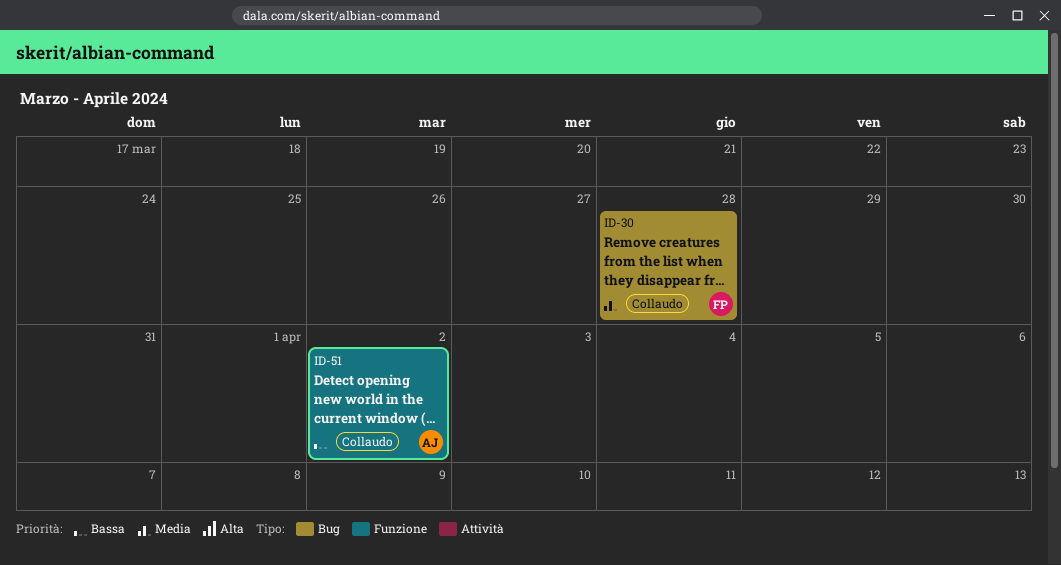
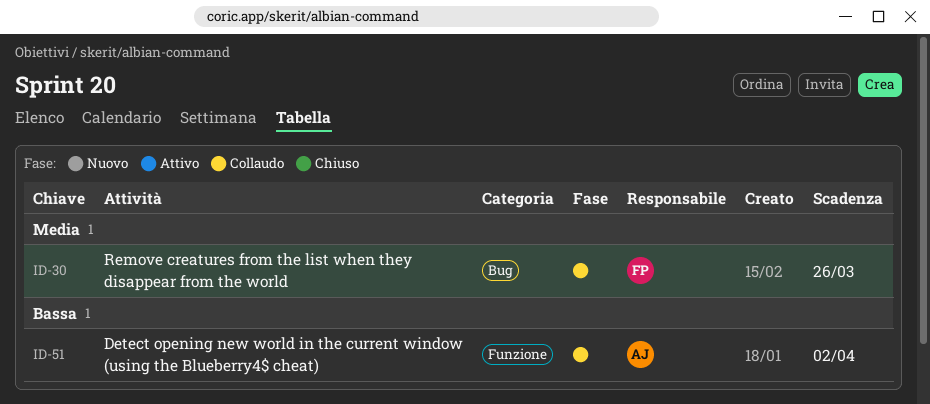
ID-30, due: Mar 28 -> Mar 26

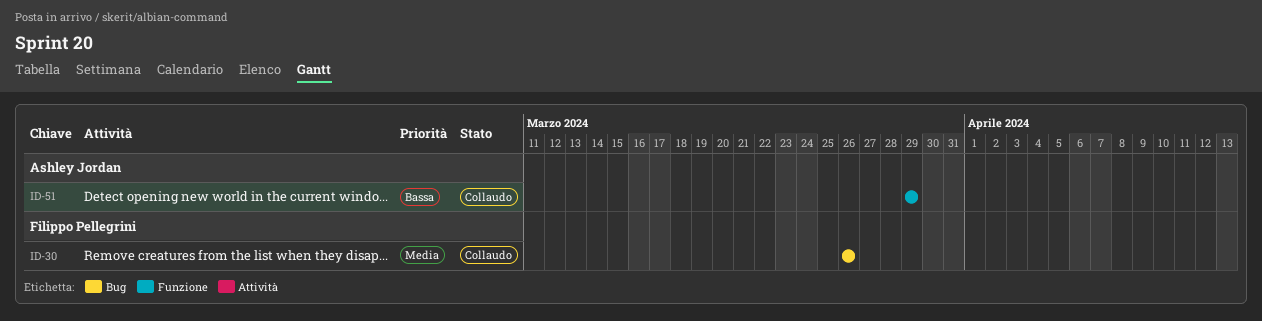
ID-51, due: Apr 2 -> Mar 29

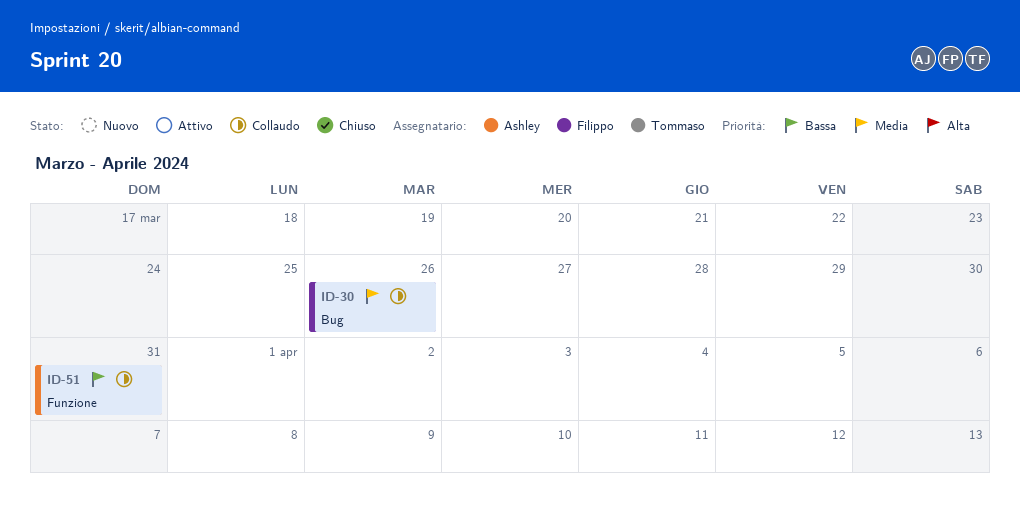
ID-51, due: Mar 29 -> Mar 31

